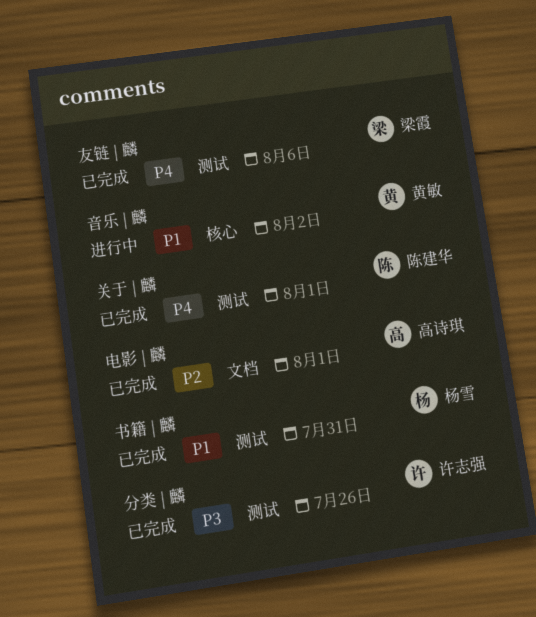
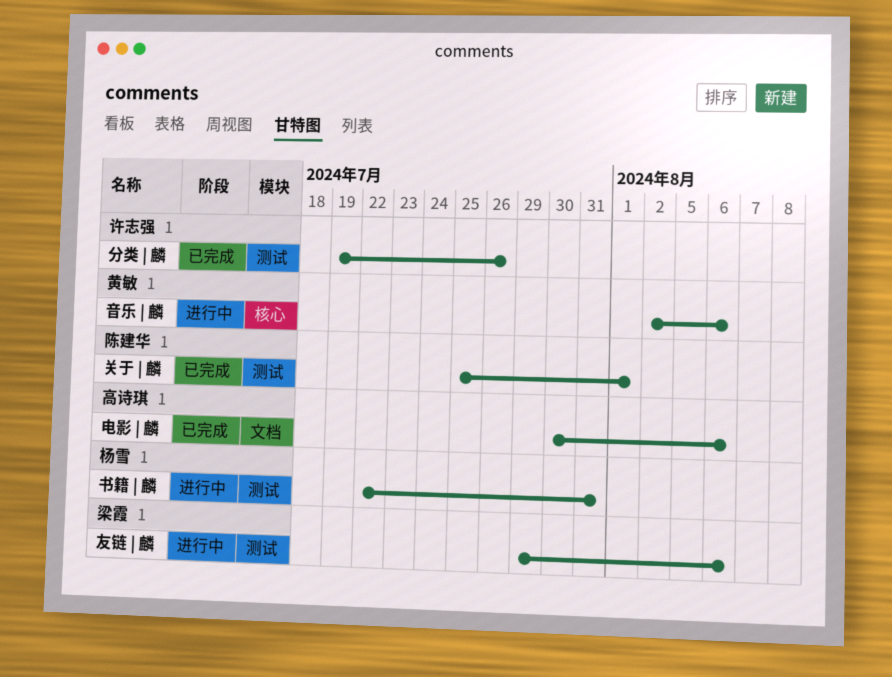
书籍 | 麟, status: 已完成 -> 进行中
友链 | 麟, status: 已完成 -> 进行中
电影 | 麟, due: Aug 1 -> Aug 6
音乐 | 麟, due: Aug 2 -> Aug 6

